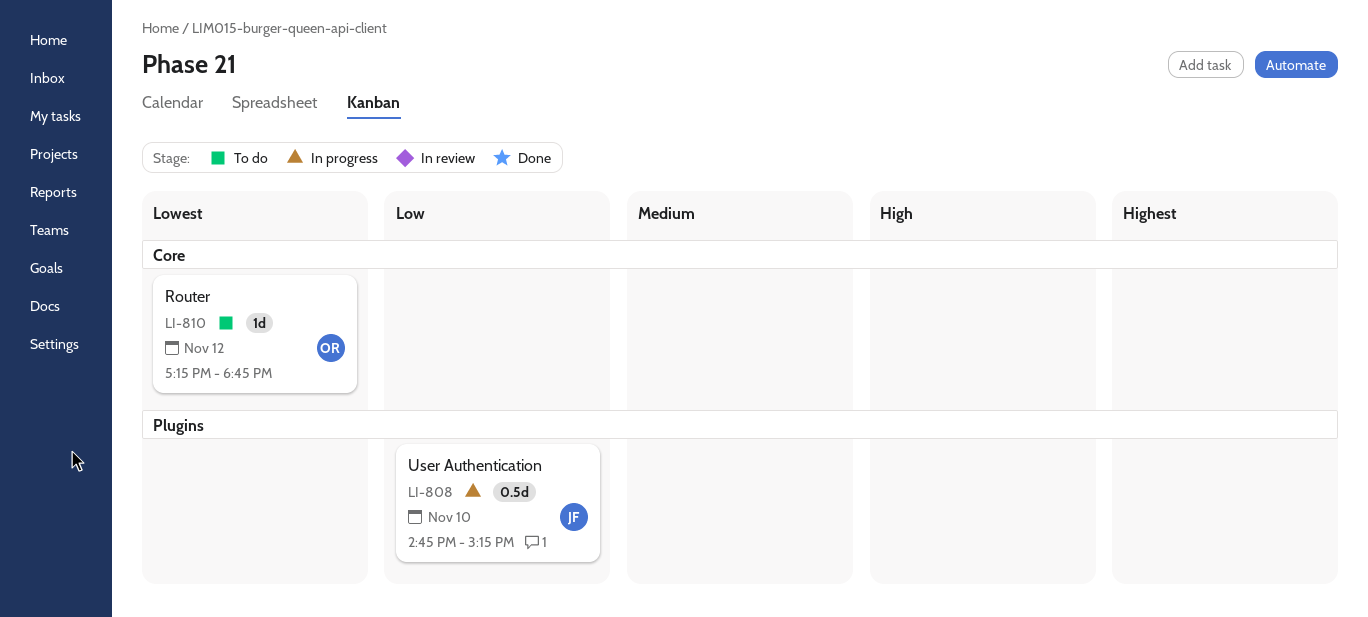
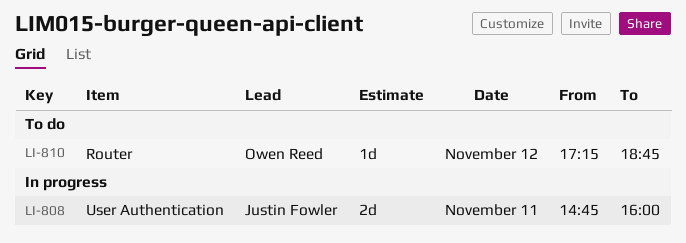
LI-808, estimate: 0.5d -> 2d
LI-808, day: Nov 10 -> Nov 11
LI-808, ends: 15:15 -> 16:00

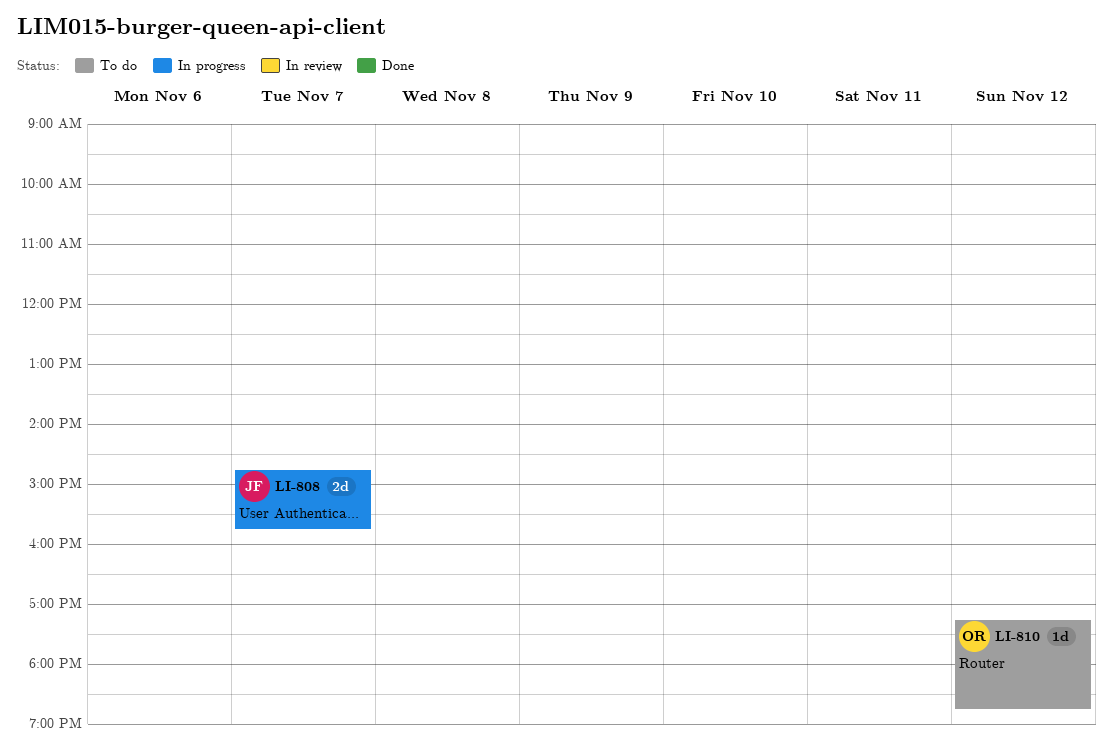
LI-808, day: Nov 11 -> Nov 7
LI-808, ends: 16:00 -> 15:45

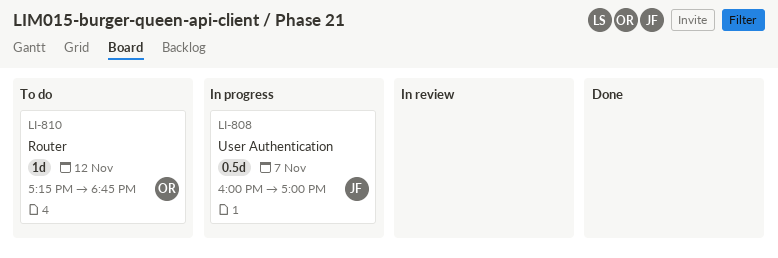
LI-808, estimate: 2d -> 0.5d
LI-808, begins: 14:45 -> 16:00
LI-808, ends: 15:45 -> 17:00

